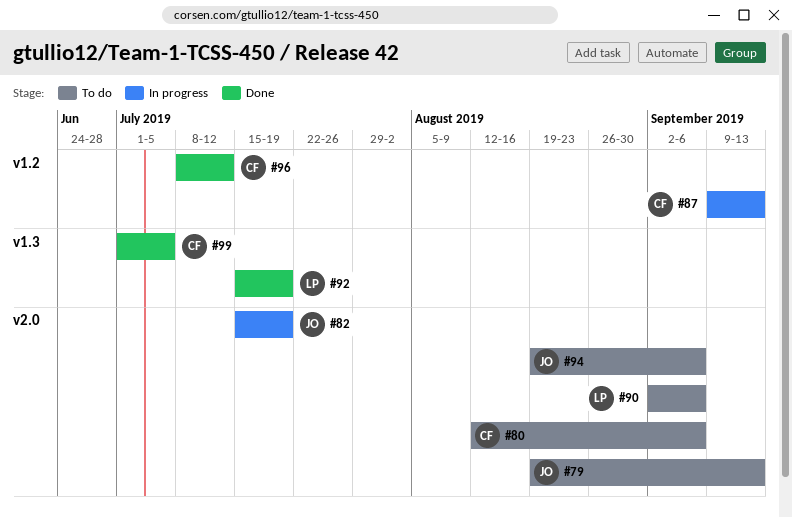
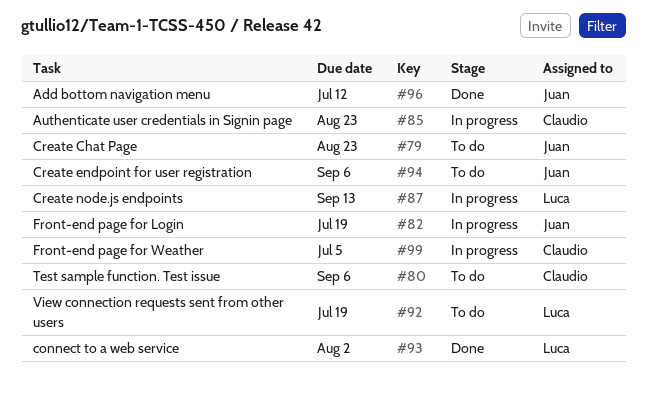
#79, due: Sep 13 -> Aug 23
#85: none -> present
#87, owner: Claudio -> Luca
#90: present -> none
#92, status: Done -> To do
#93: none -> present
#96, owner: Claudio -> Juan
#99, status: Done -> In progress

